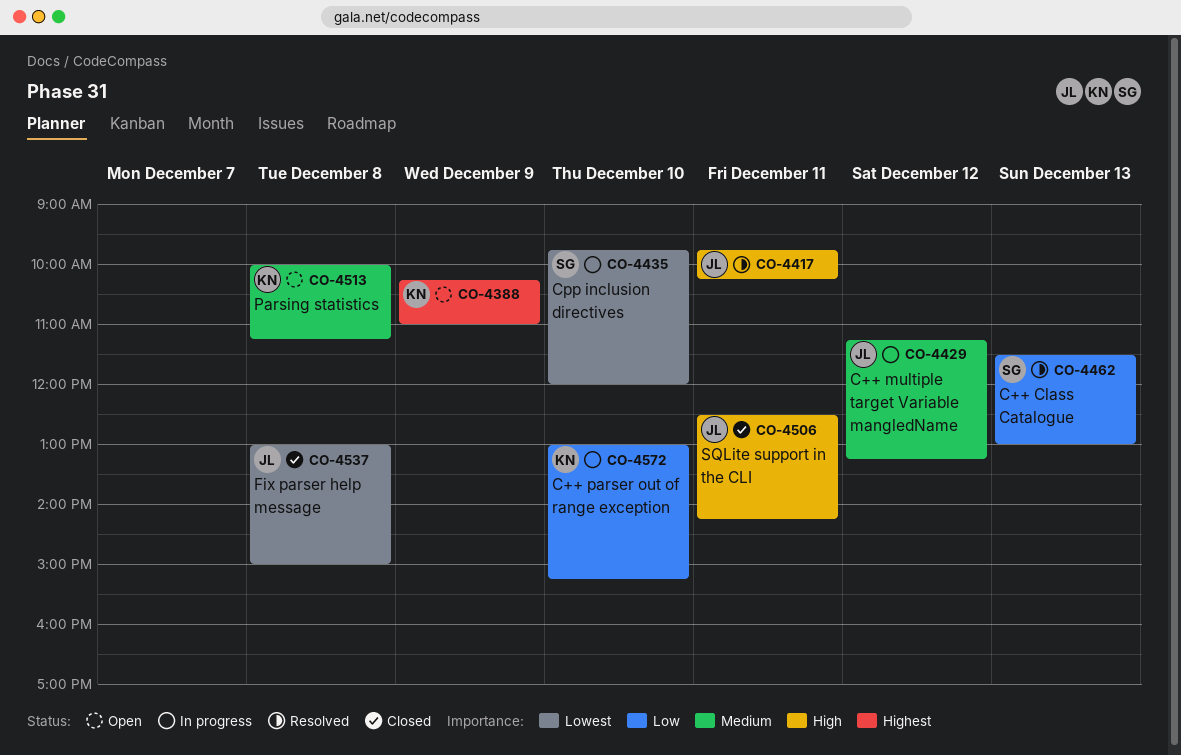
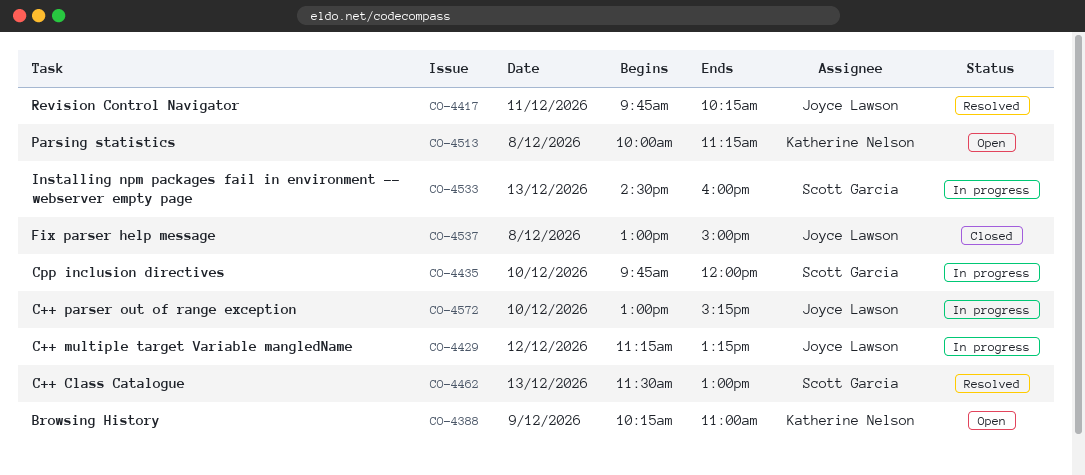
CO-4506: present -> none
CO-4533: none -> present
CO-4572, owner: Katherine Nelson -> Joyce Lawson

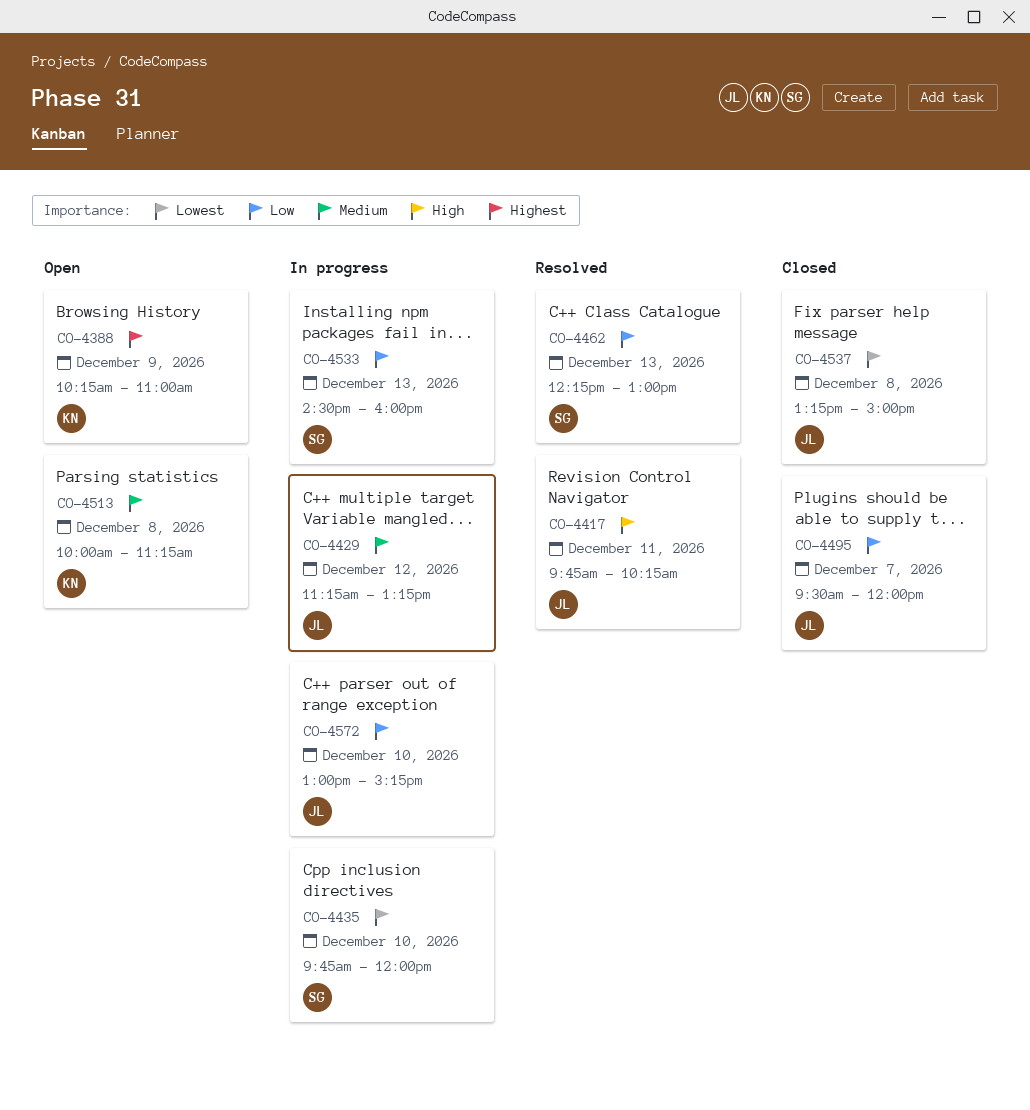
CO-4462, begins: 11:30 -> 12:15
CO-4495: none -> present
CO-4537, begins: 13:00 -> 13:15

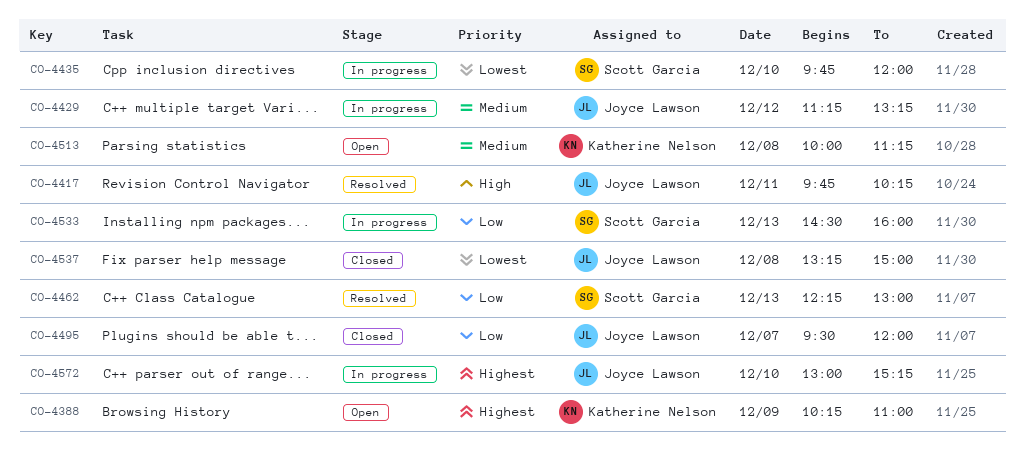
CO-4572, priority: Low -> Highest

